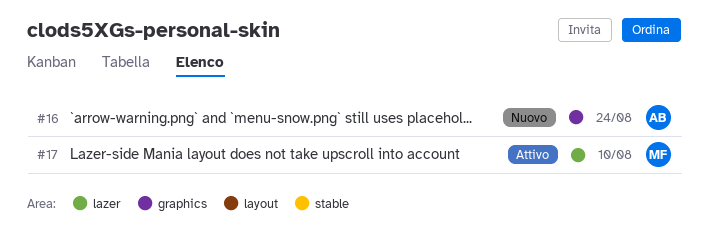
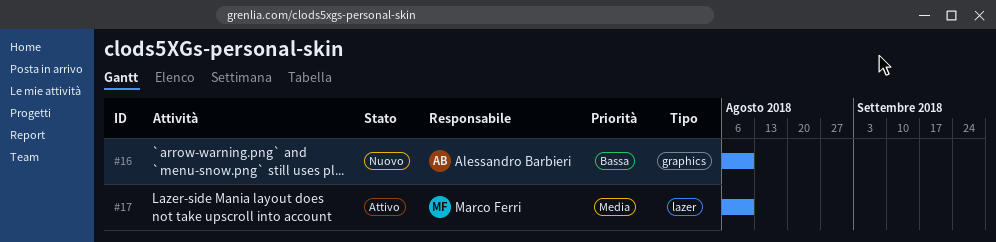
#16, due: Aug 24 -> Aug 10

